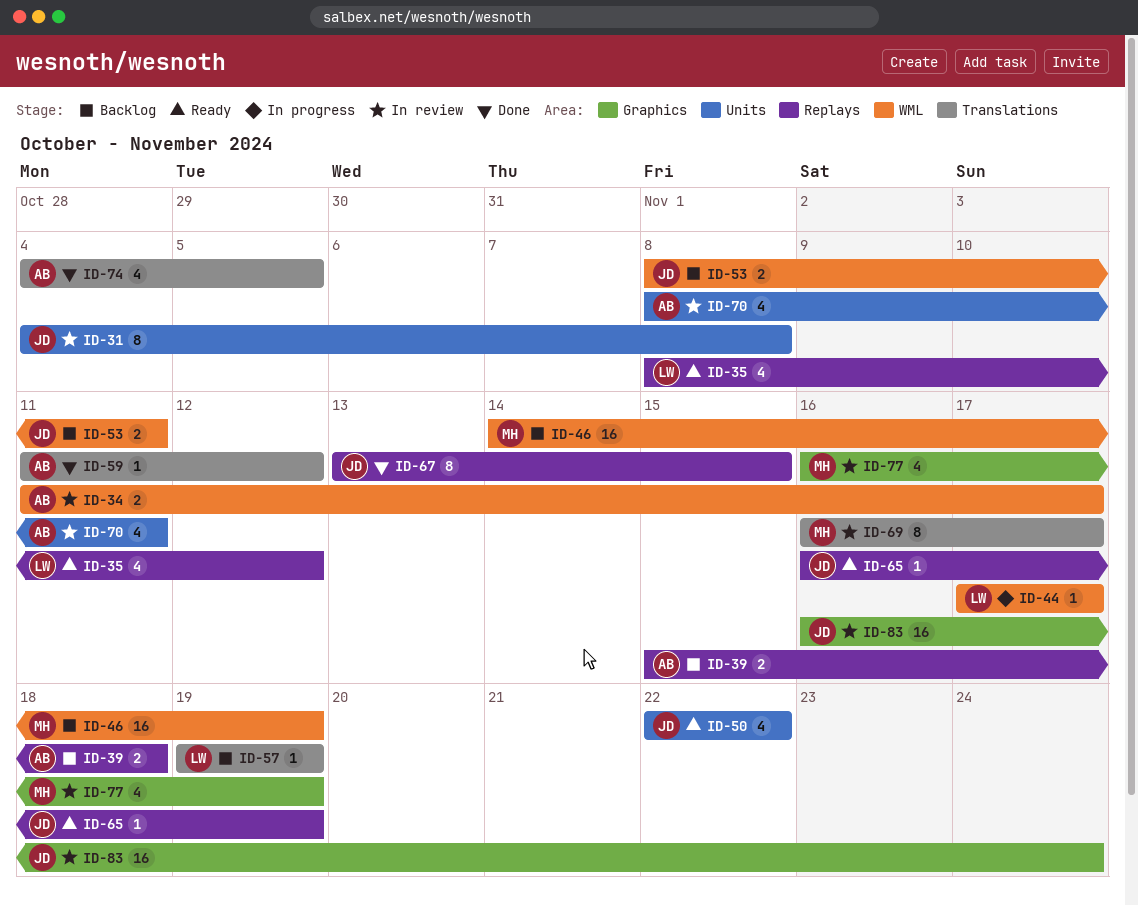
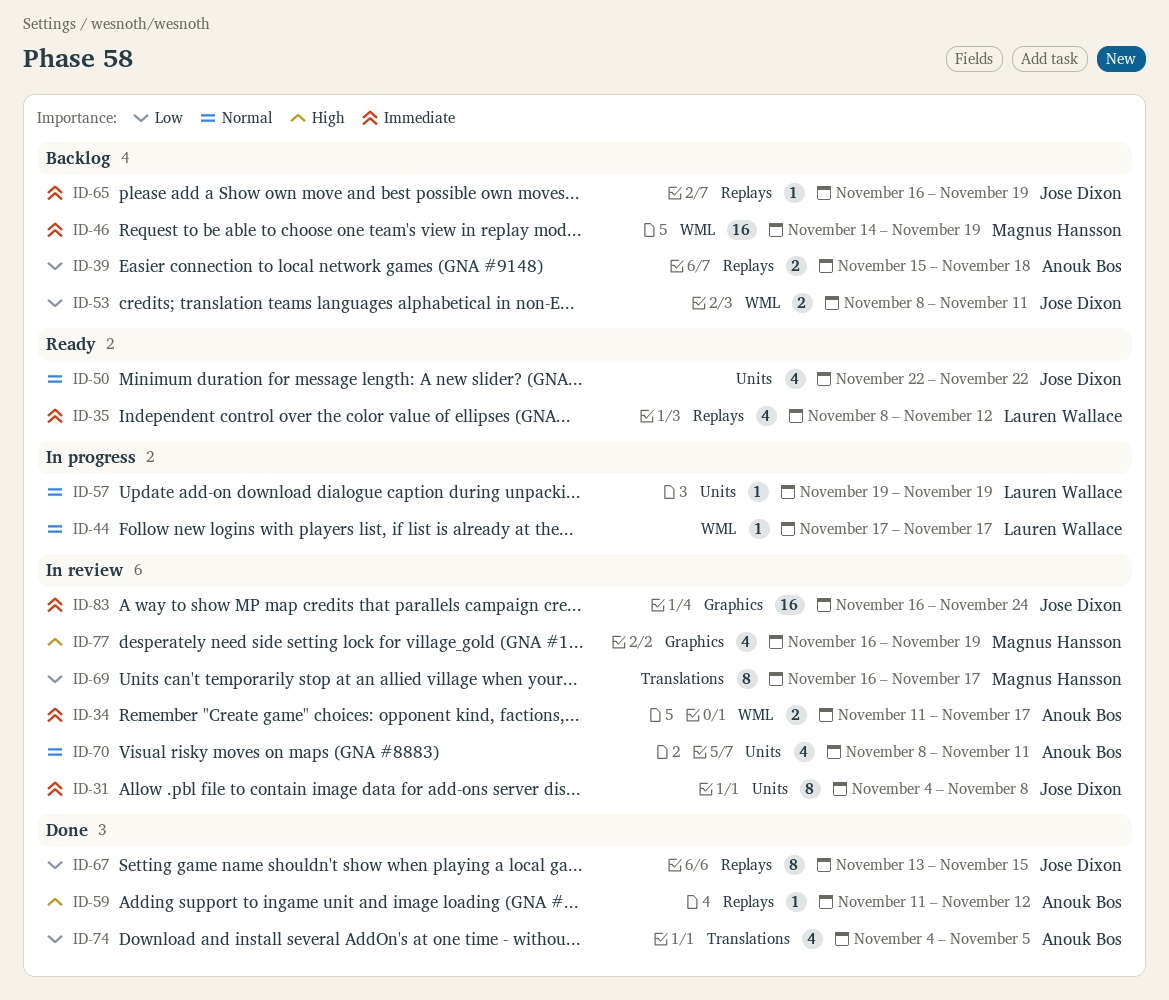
ID-57, status: Backlog -> In progress
ID-57, label: Translations -> Units
ID-59, label: Translations -> Replays
ID-65, status: Ready -> Backlog

